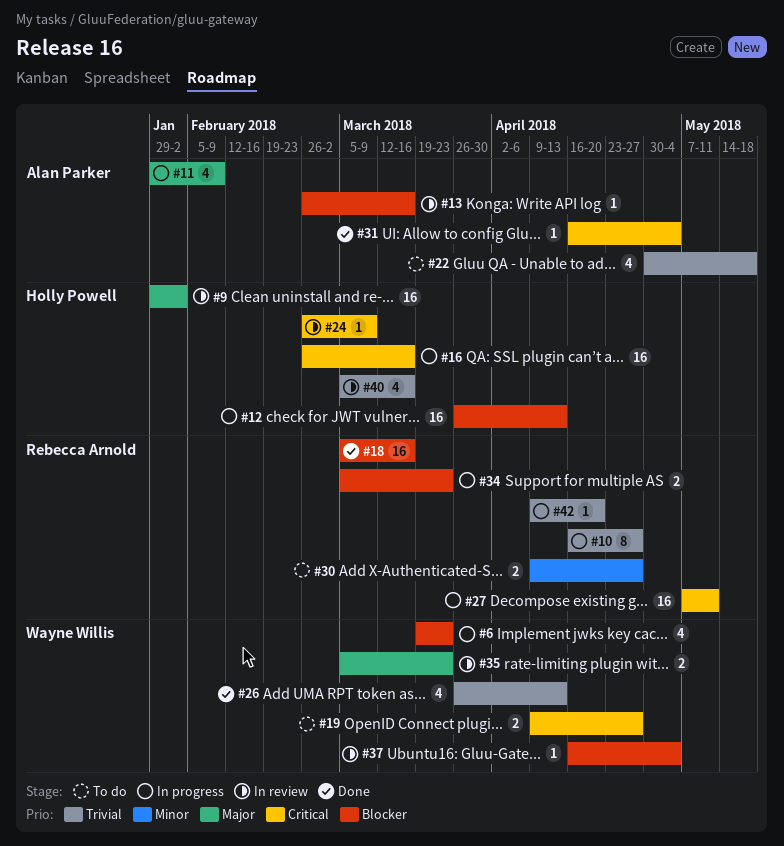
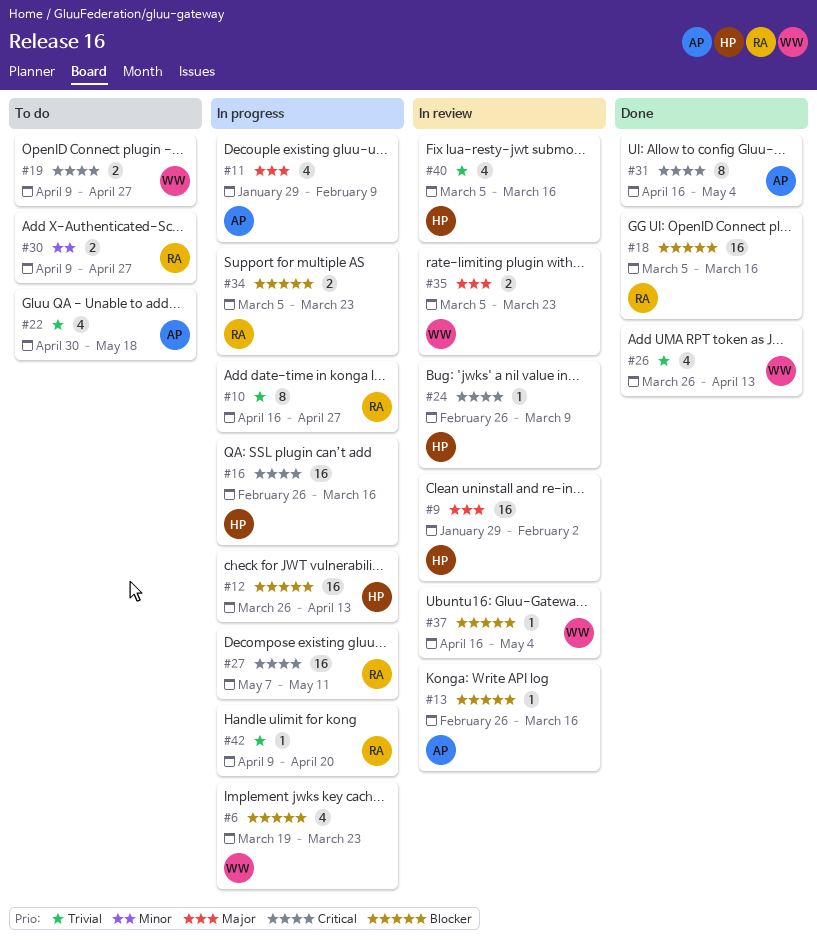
#31, estimate: 1 -> 8

